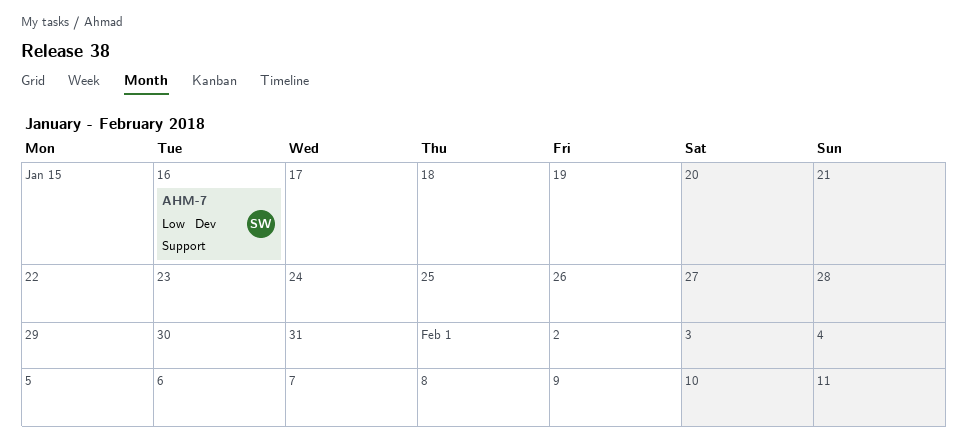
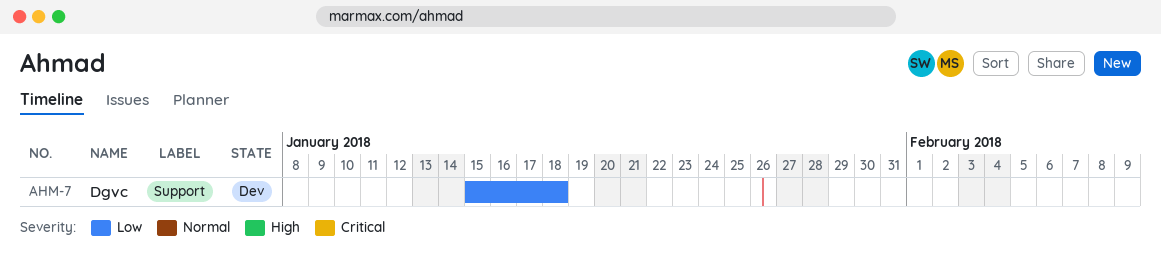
AHM-7, due: Jan 16 -> Jan 18

